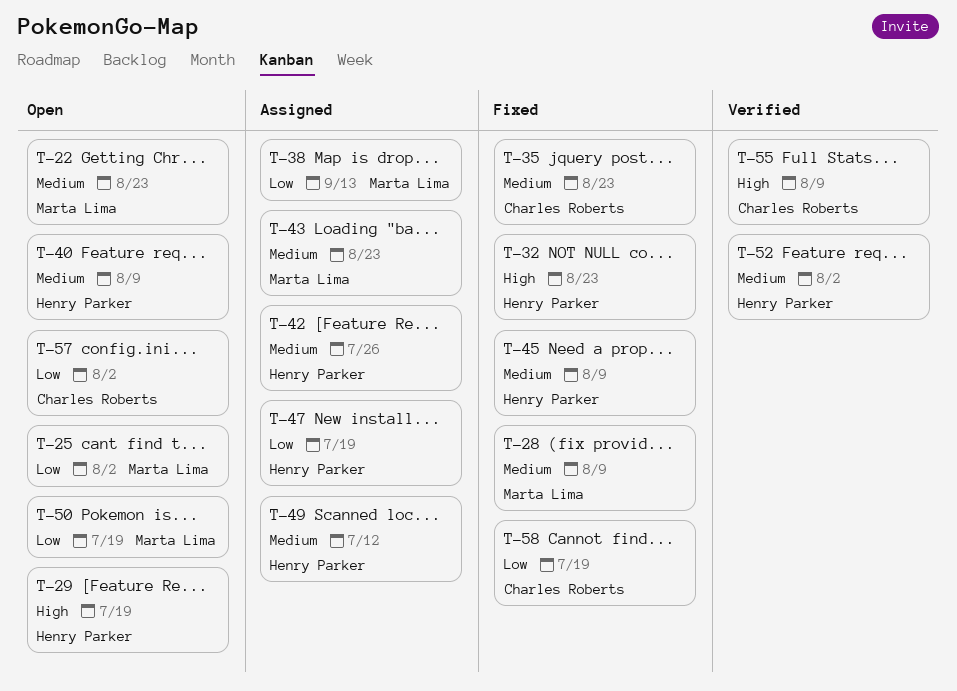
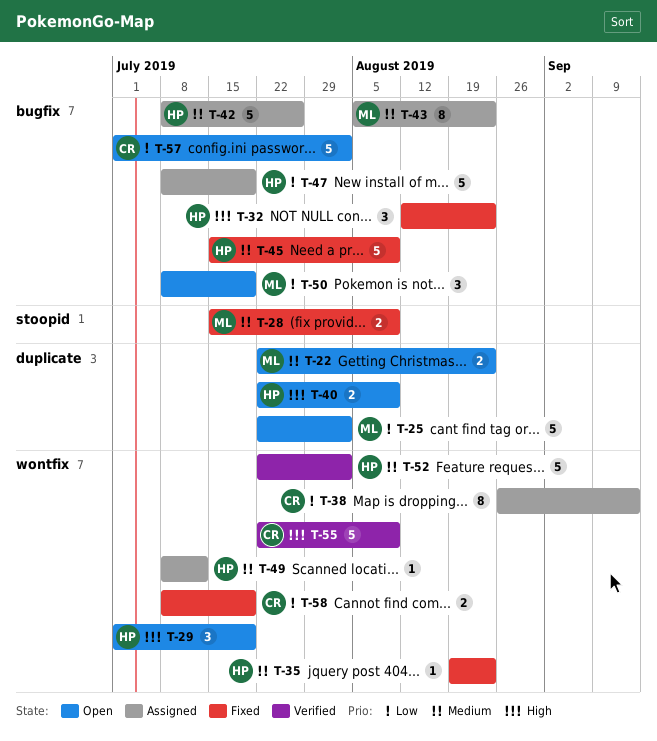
T-35, owner: Charles Roberts -> Henry Parker
T-38, owner: Marta Lima -> Charles Roberts
T-40, priority: Medium -> High

